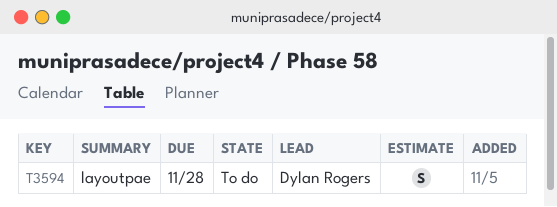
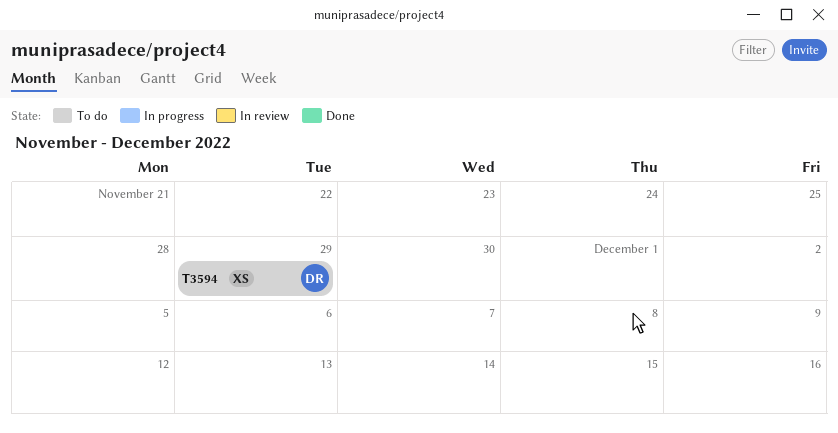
T3594, estimate: S -> XS
T3594, due: Nov 28 -> Nov 29

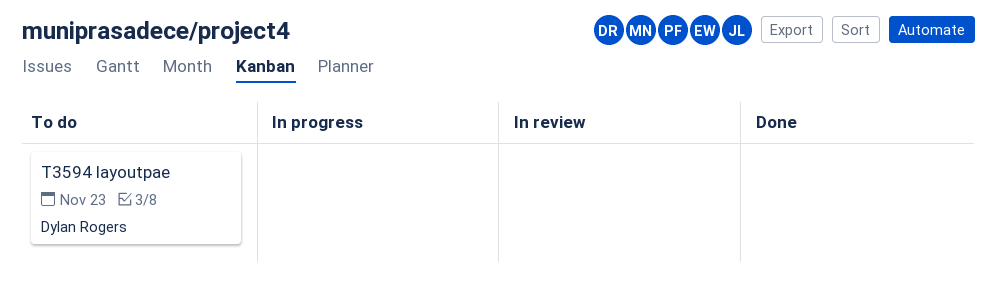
T3594, due: Nov 29 -> Nov 23

